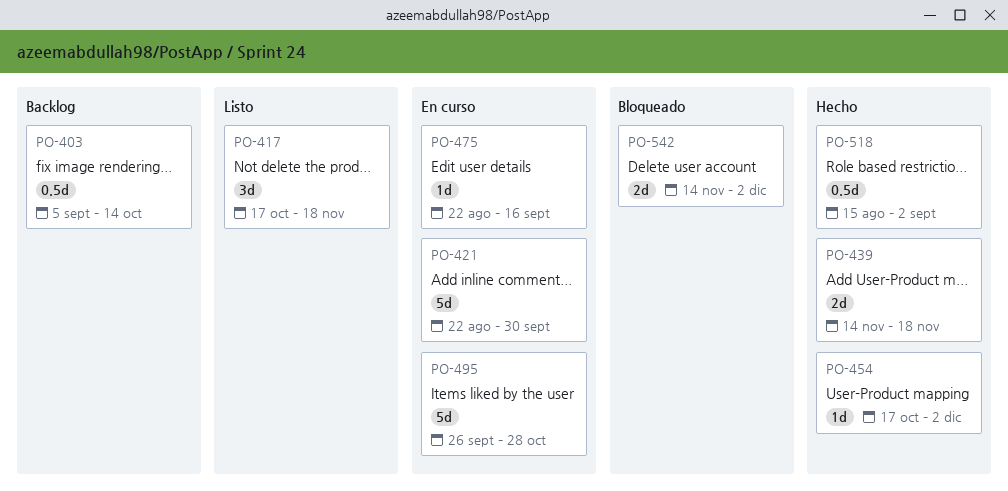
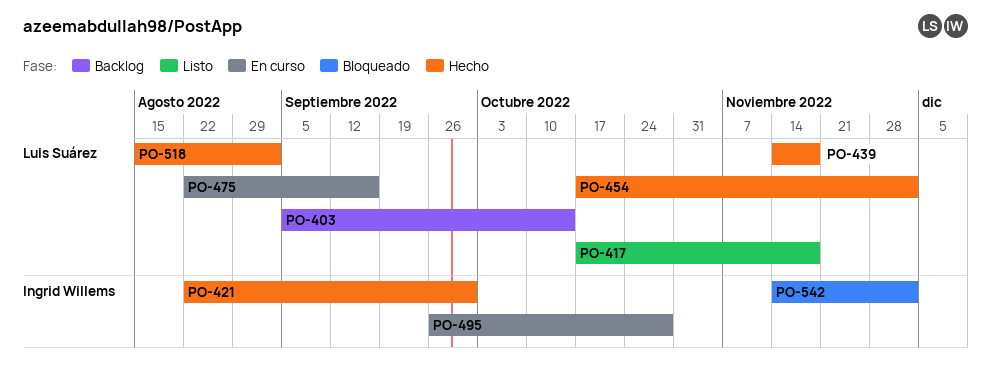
PO-421, status: En curso -> Hecho

